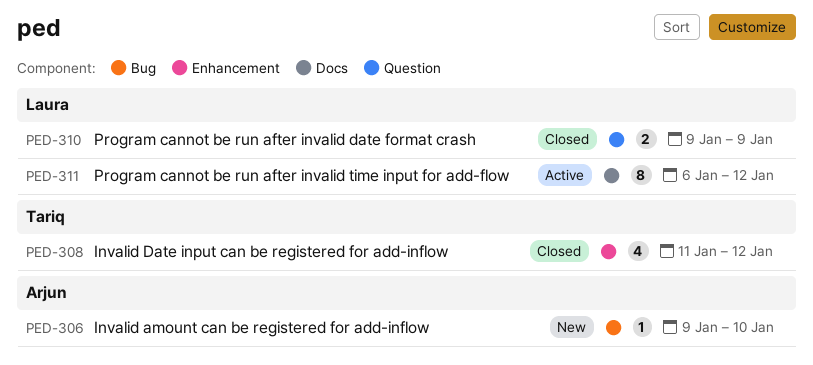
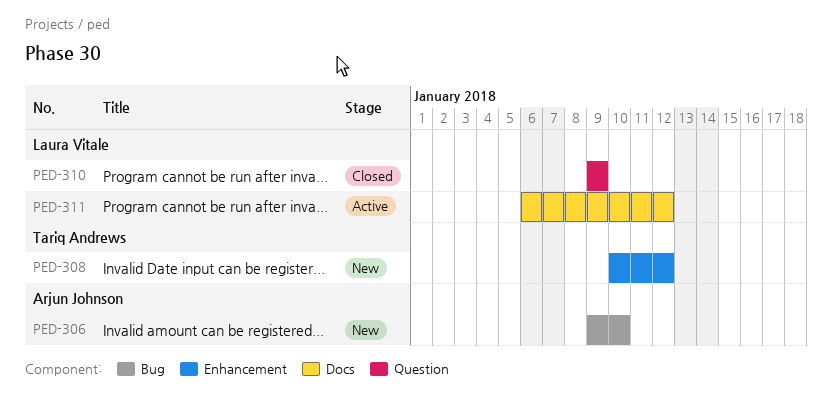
PED-308, status: Closed -> New
PED-308, start: Jan 11 -> Jan 10

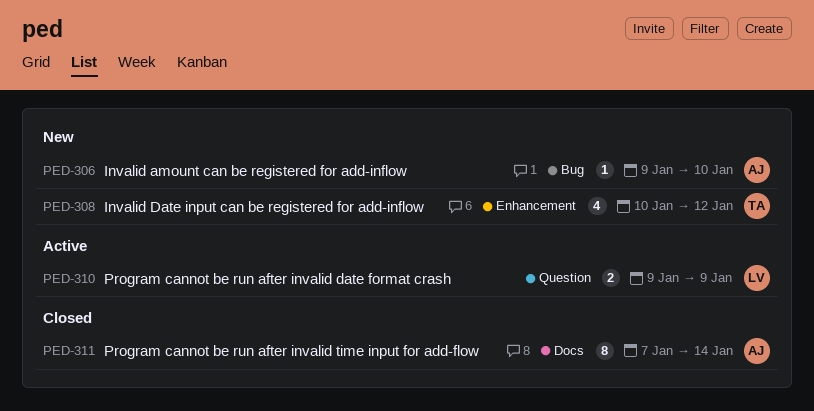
PED-310, status: Closed -> Active
PED-311, status: Active -> Closed
PED-311, owner: Laura Vitale -> Arjun Johnson
PED-311, start: Jan 6 -> Jan 7
PED-311, due: Jan 12 -> Jan 14

